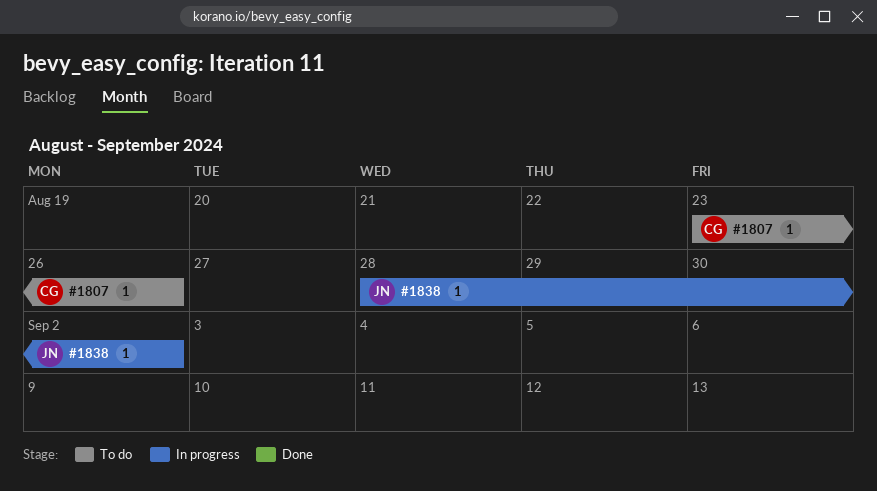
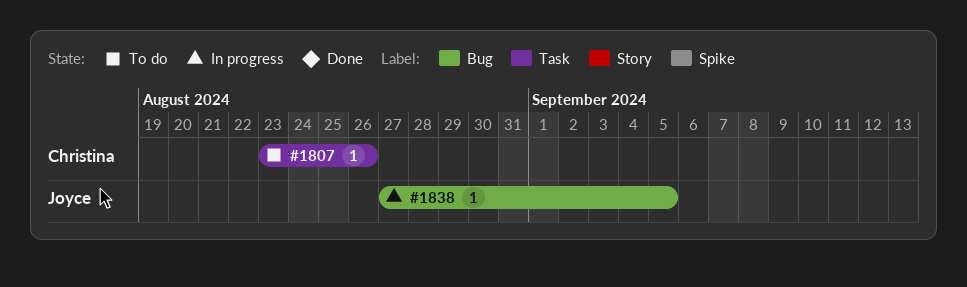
#1838, start: Aug 28 -> Aug 27
#1838, due: Sep 2 -> Sep 5

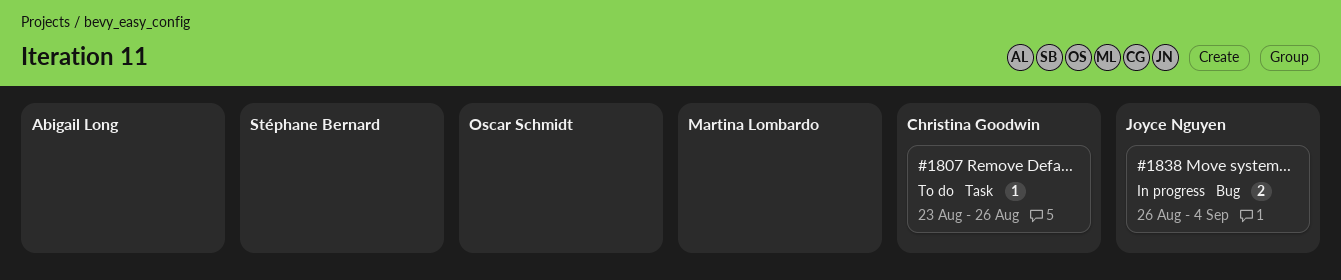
#1838, estimate: 1 -> 2
#1838, start: Aug 27 -> Aug 26
#1838, due: Sep 5 -> Sep 4

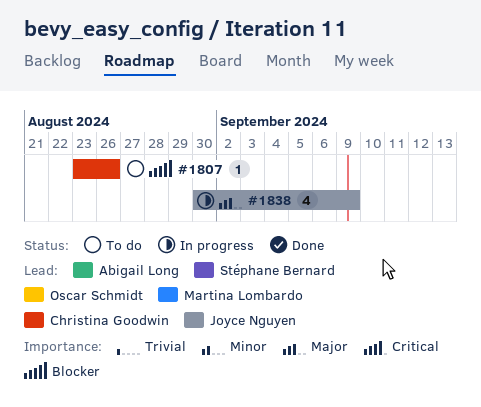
#1838, estimate: 2 -> 4
#1838, start: Aug 26 -> Aug 30
#1838, due: Sep 4 -> Sep 9

